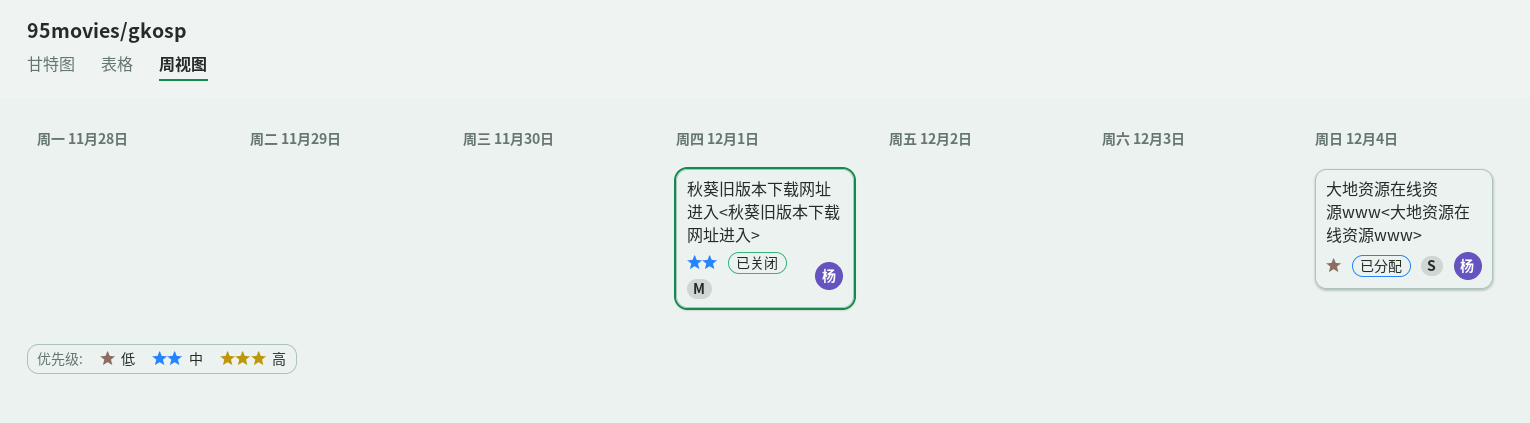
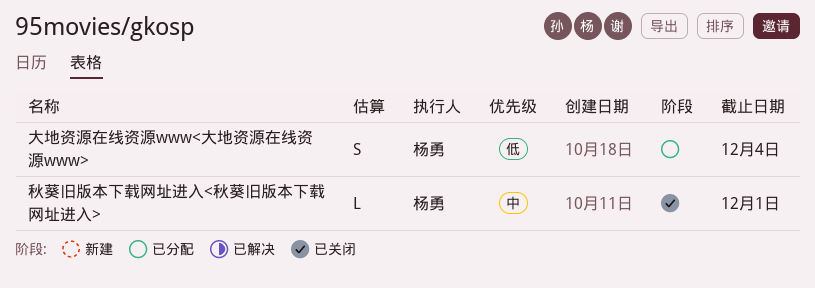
秋葵旧版本下载网址进入<秋葵旧版本下载网址进入>, estimate: M -> L

